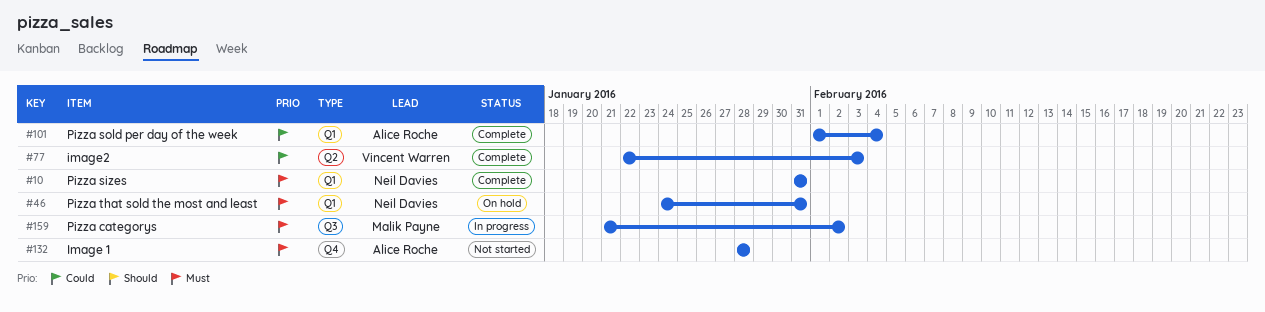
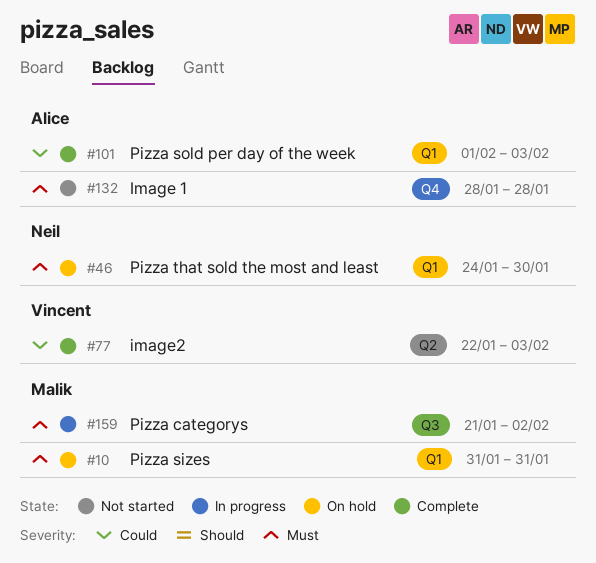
#10, status: Complete -> On hold
#10, owner: Neil Davies -> Malik Payne
#46, due: Jan 31 -> Jan 30
#101, due: Feb 4 -> Feb 3

